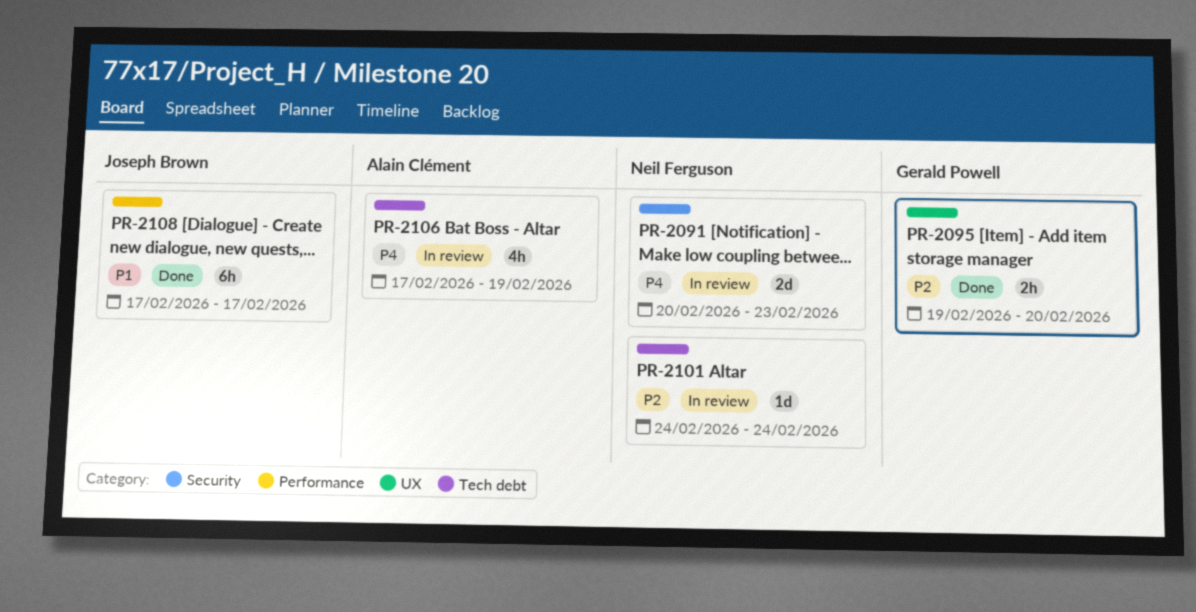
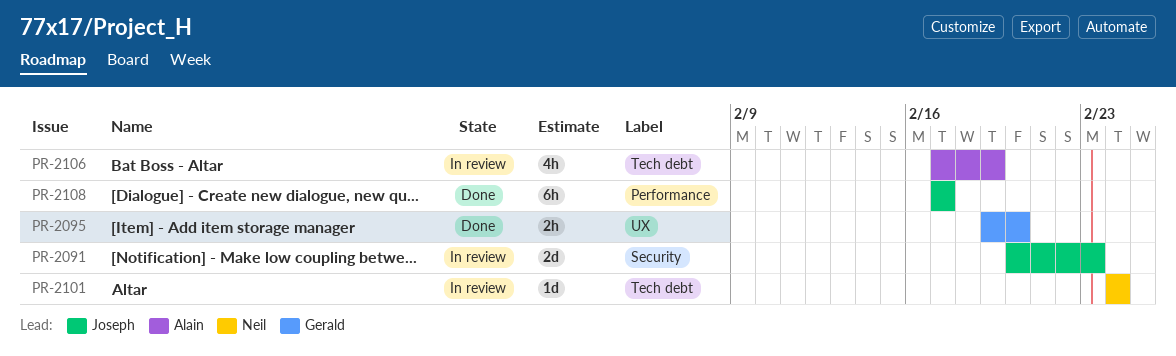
PR-2091, owner: Neil Ferguson -> Joseph Brown

